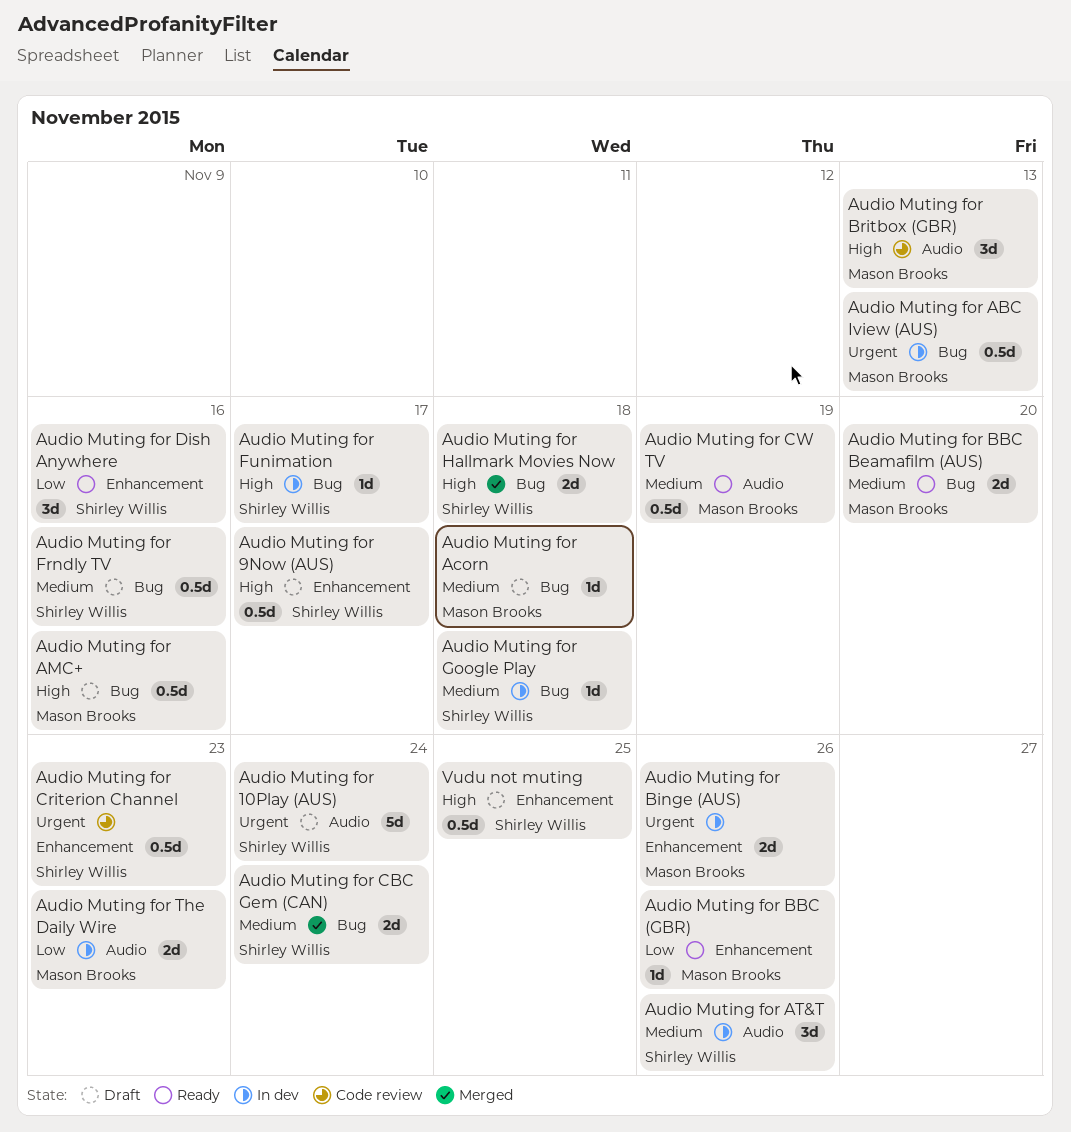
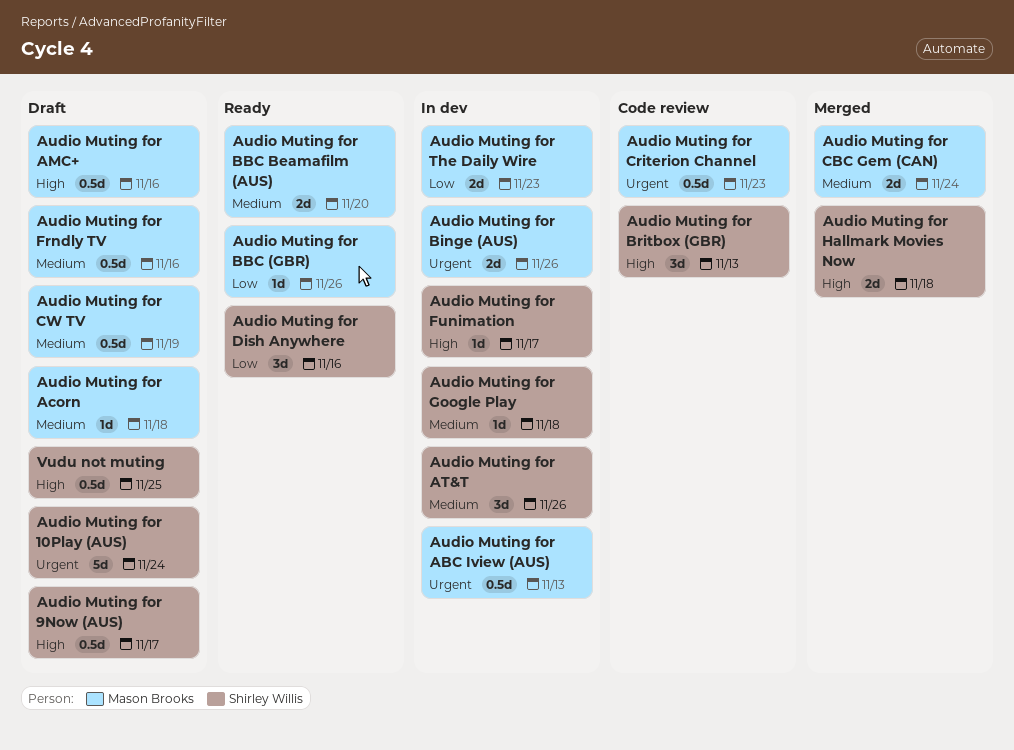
Audio Muting for Britbox (GBR), owner: Mason Brooks -> Shirley Willis
Audio Muting for CBC Gem (CAN), owner: Shirley Willis -> Mason Brooks
Audio Muting for Criterion Channel, owner: Shirley Willis -> Mason Brooks
Audio Muting for CW TV, status: Ready -> Draft
Audio Muting for Frndly TV, owner: Shirley Willis -> Mason Brooks

